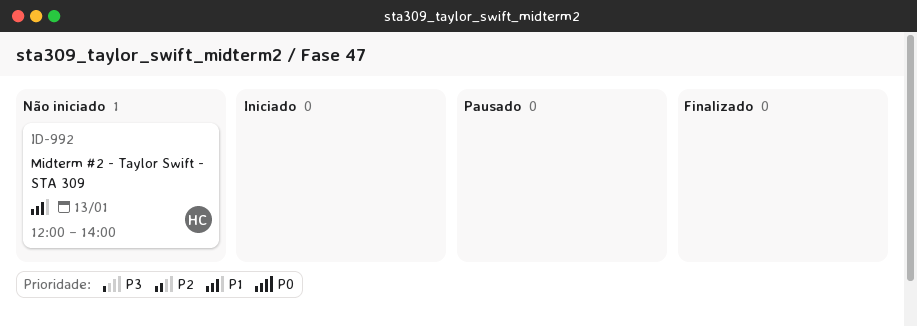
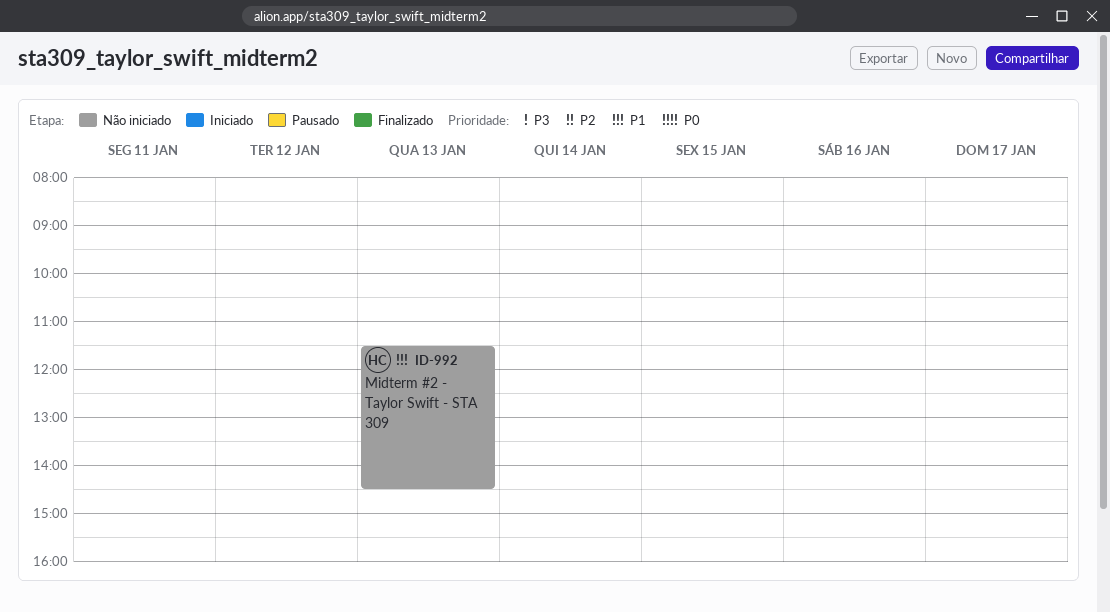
ID-992, begins: 12:00 -> 11:30
ID-992, ends: 14:00 -> 14:30

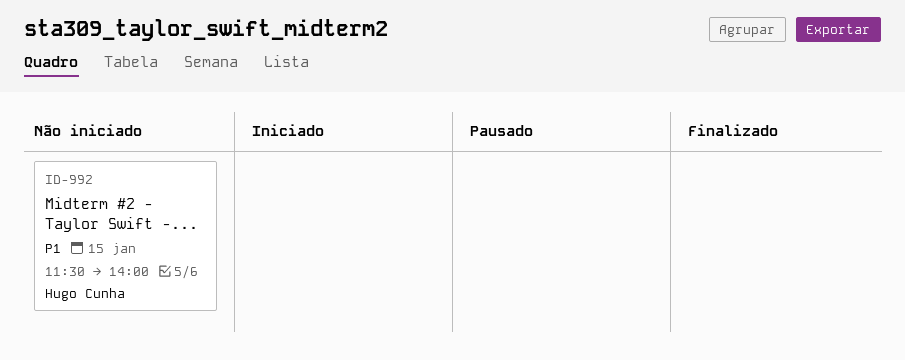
ID-992, day: Jan 13 -> Jan 15
ID-992, ends: 14:30 -> 14:00

